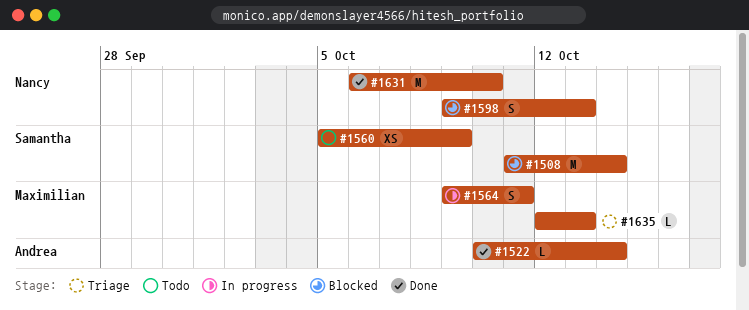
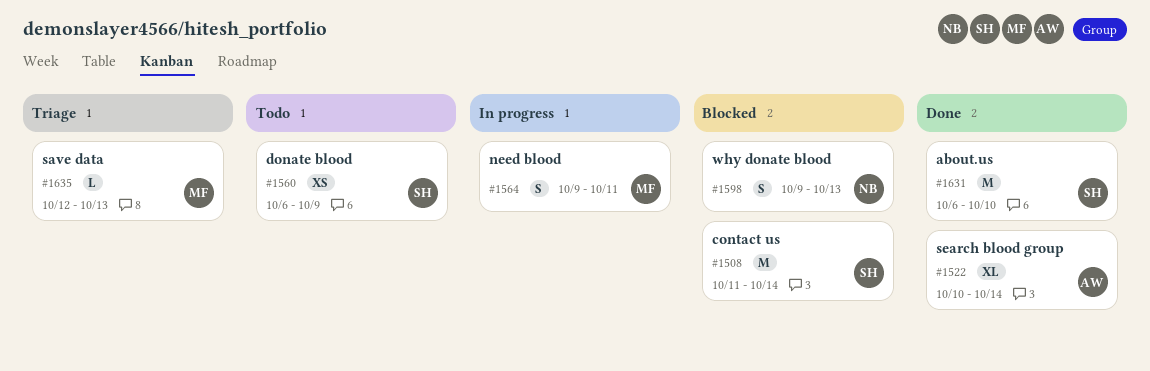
#1522, estimate: L -> XL
#1560, start: Oct 5 -> Oct 6
#1631, owner: Nancy -> Samantha

